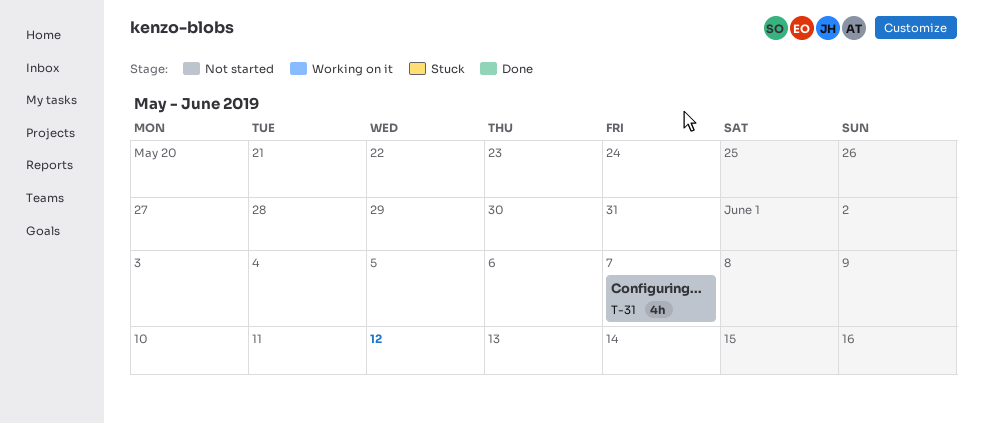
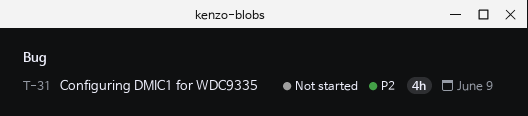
T-31, due: Jun 7 -> Jun 9

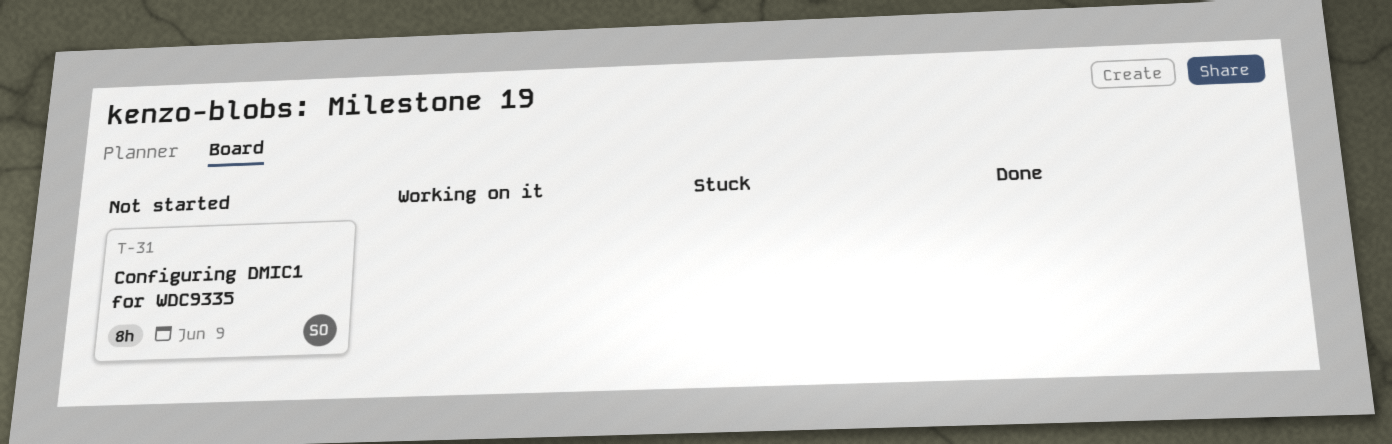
T-31, estimate: 4h -> 8h

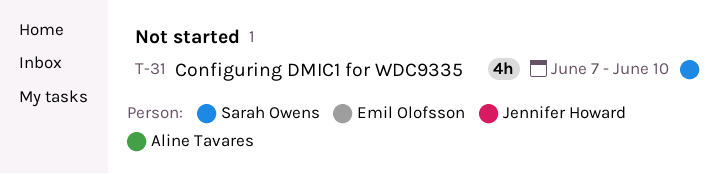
T-31, estimate: 8h -> 4h
T-31, due: Jun 9 -> Jun 10

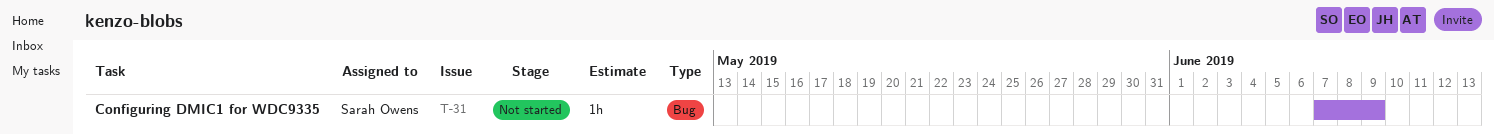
T-31, estimate: 4h -> 1h
T-31, due: Jun 10 -> Jun 9

